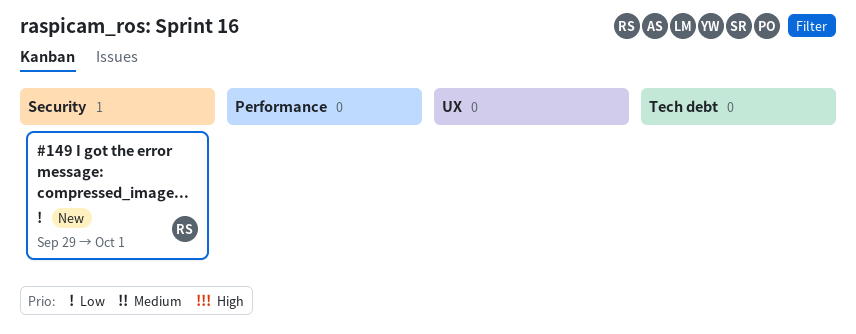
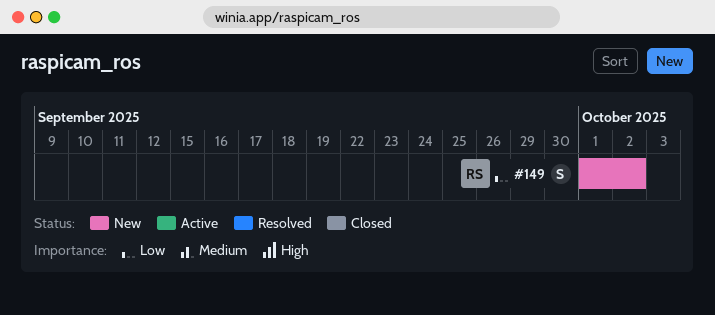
#149, start: Sep 29 -> Oct 1
#149, due: Oct 1 -> Oct 2

